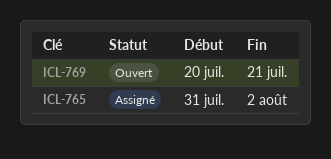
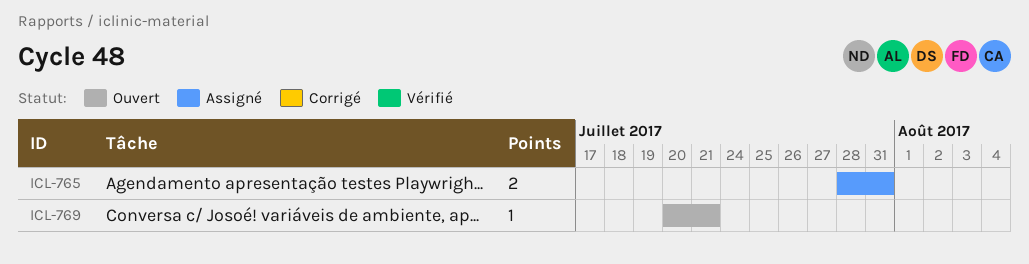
ICL-765, start: Jul 31 -> Jul 28
ICL-765, due: Aug 2 -> Jul 31

